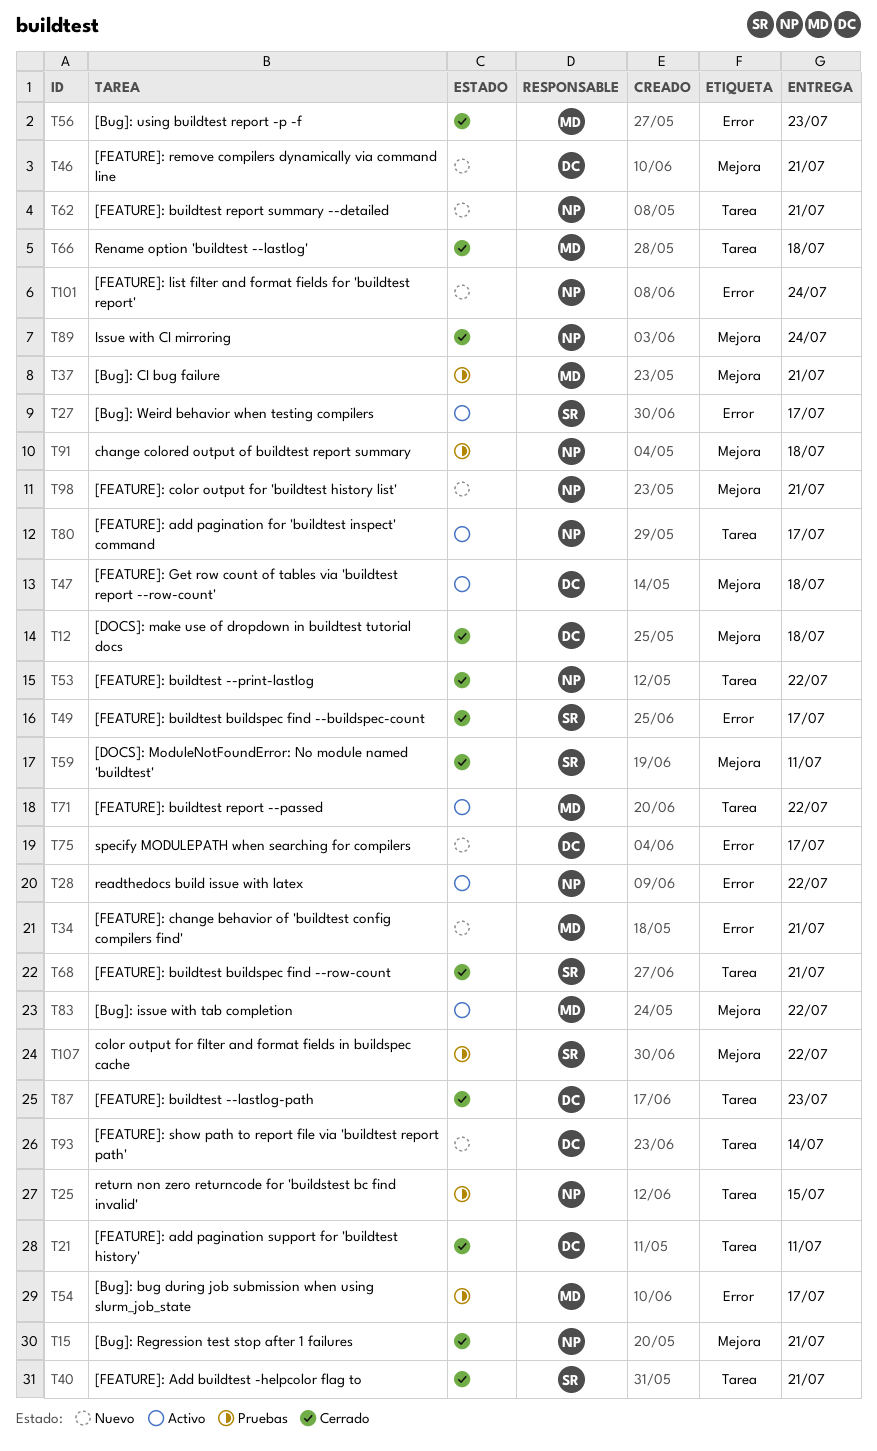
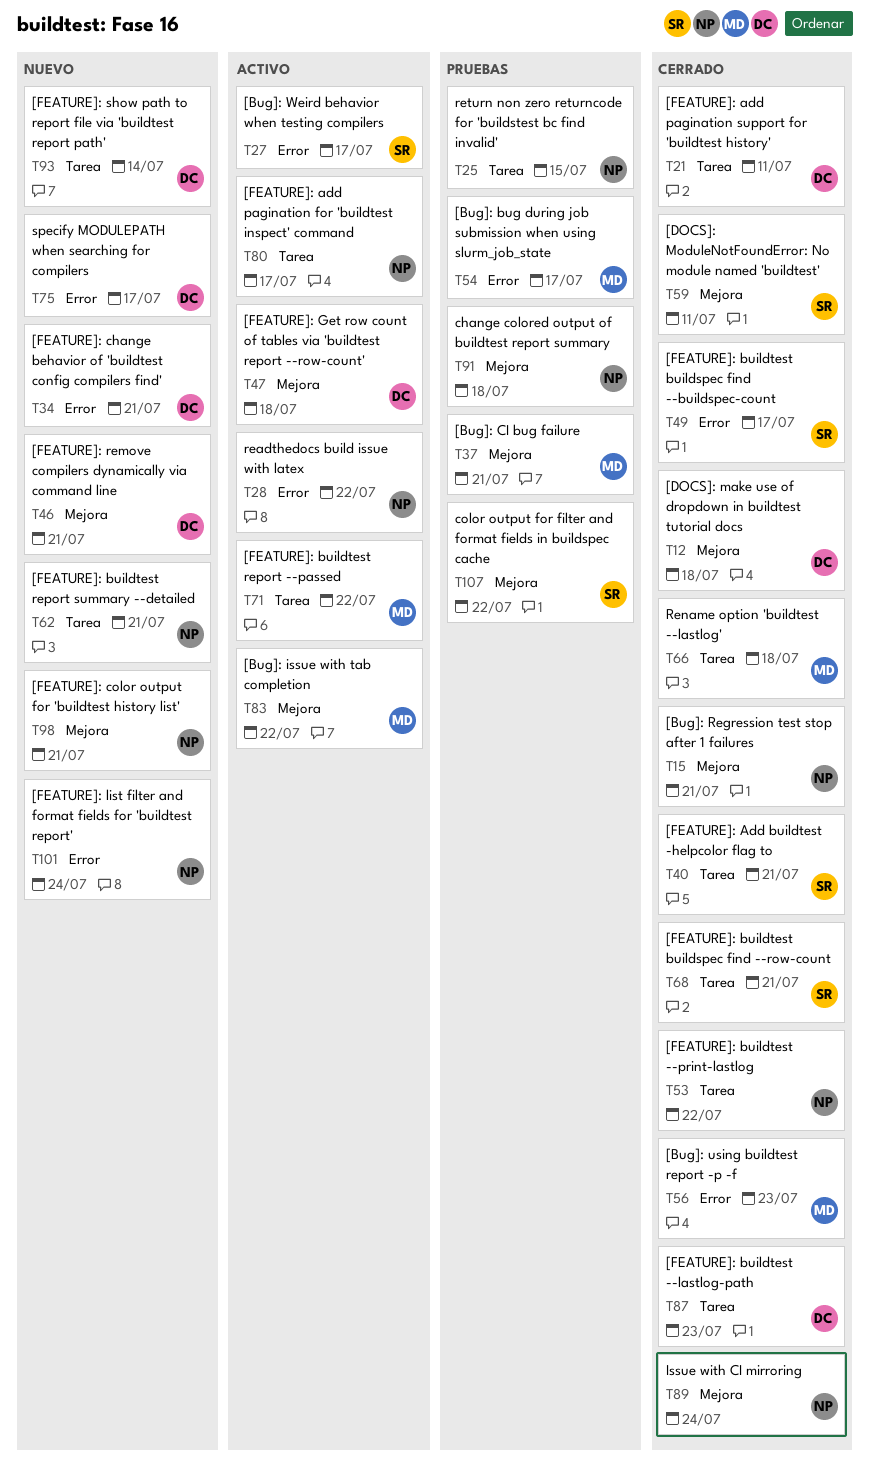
T34, owner: MD -> DC

